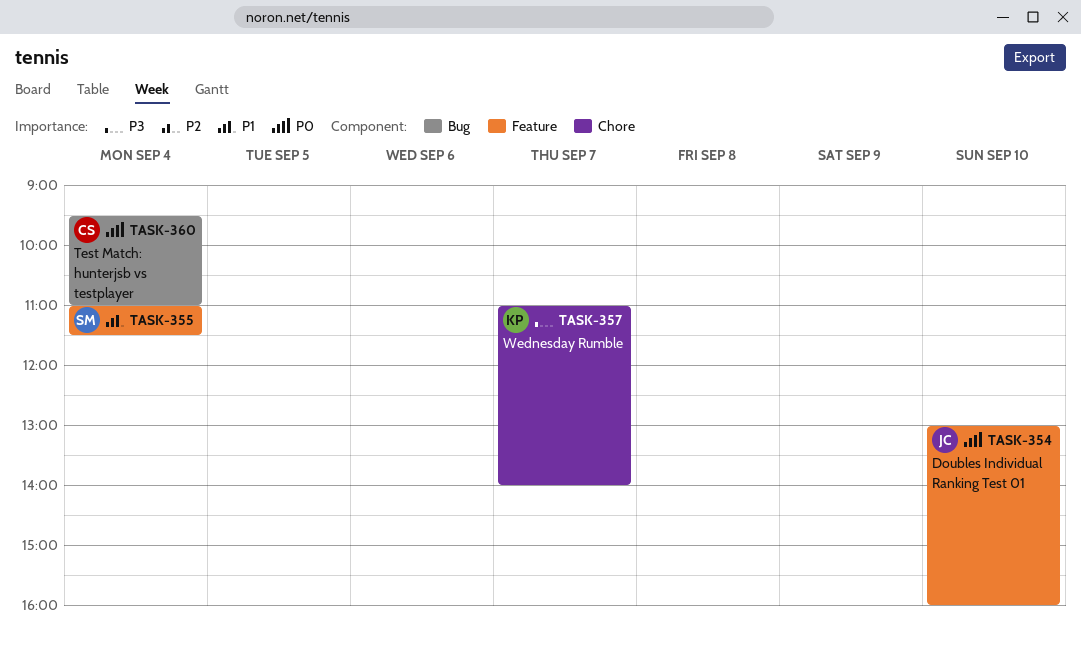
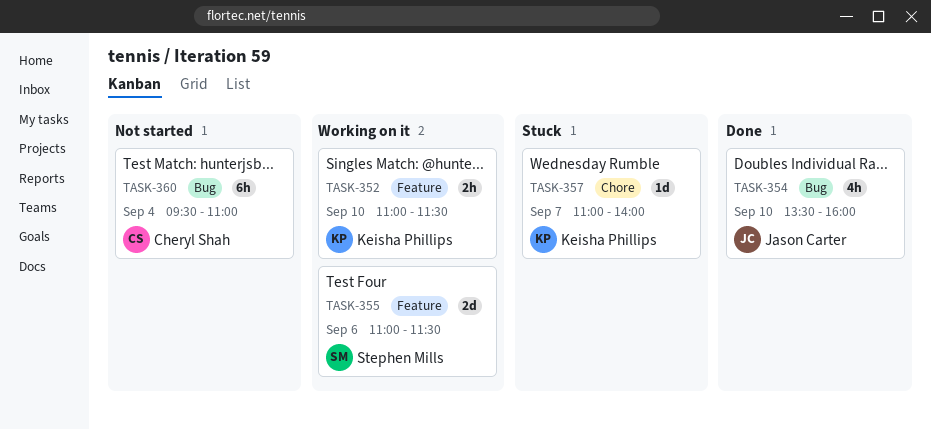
TASK-352: none -> present
TASK-354, label: Feature -> Bug
TASK-354, begins: 13:00 -> 13:30
TASK-355, day: Sep 4 -> Sep 6

